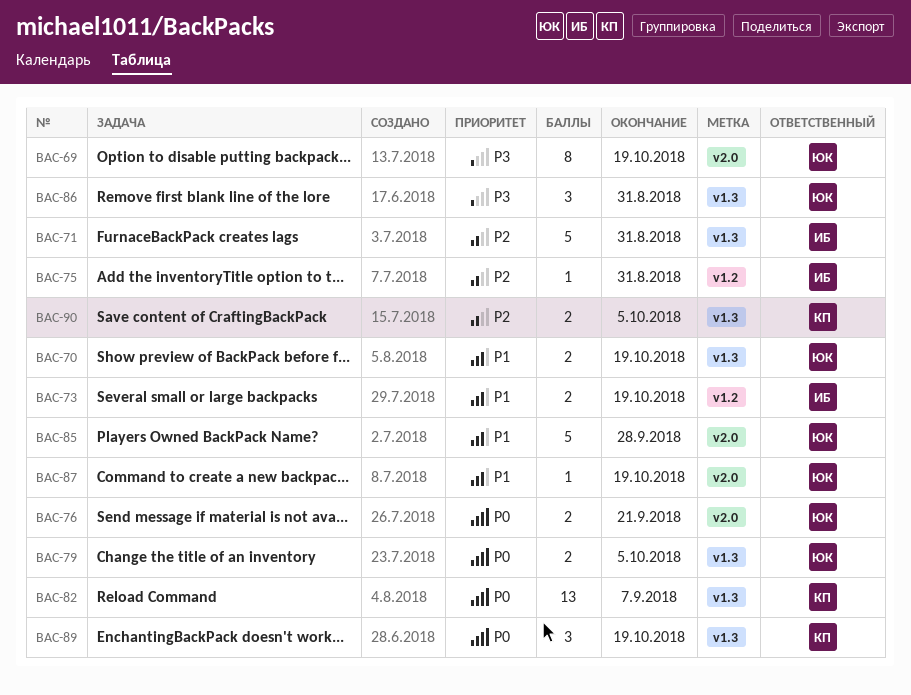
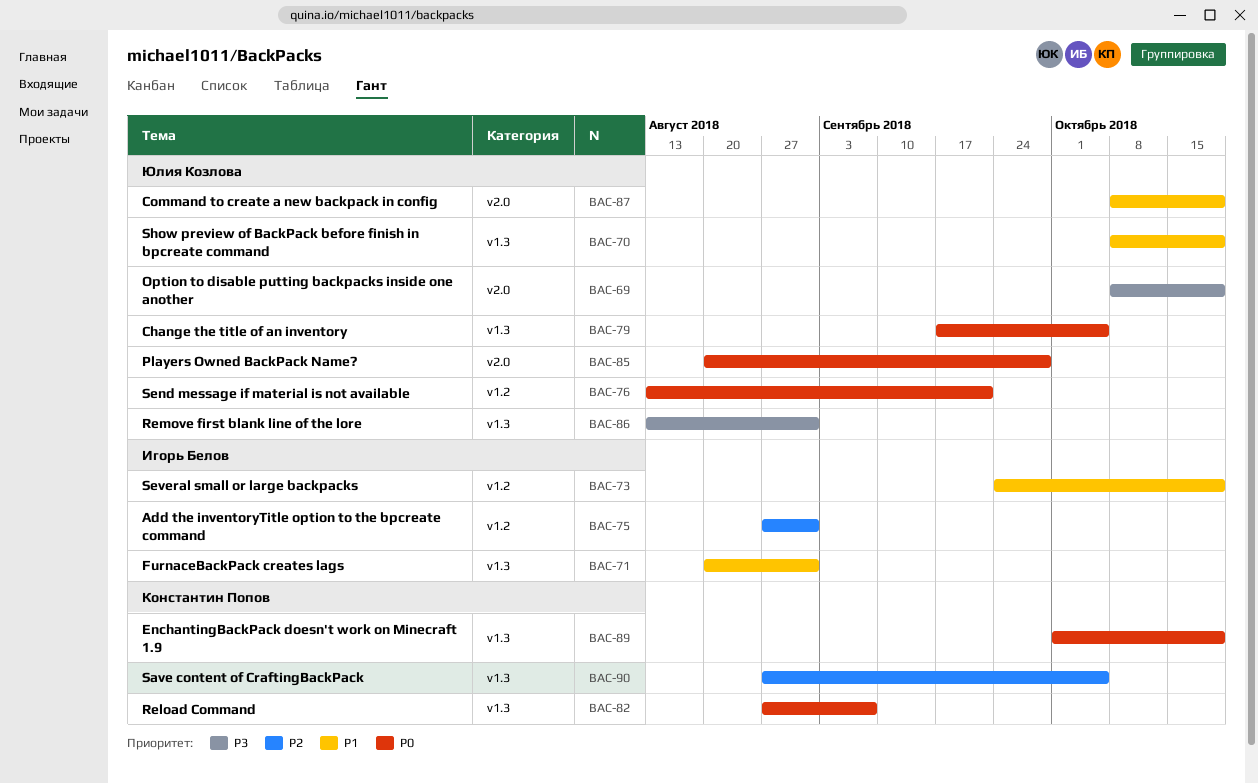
BAC-71, priority: P2 -> P1
BAC-76, label: v2.0 -> v1.2
BAC-85, priority: P1 -> P0

